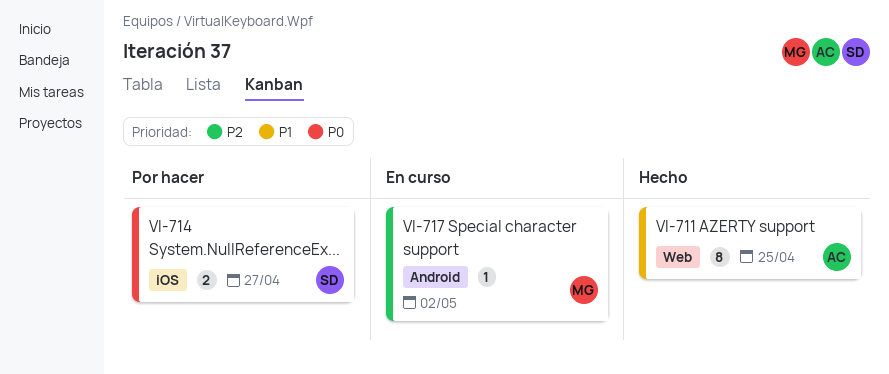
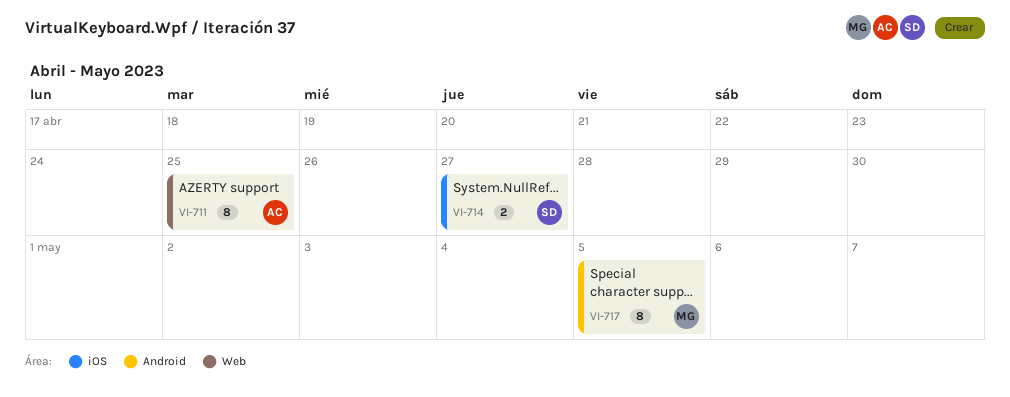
VI-717, estimate: 1 -> 8
VI-717, due: May 2 -> May 5

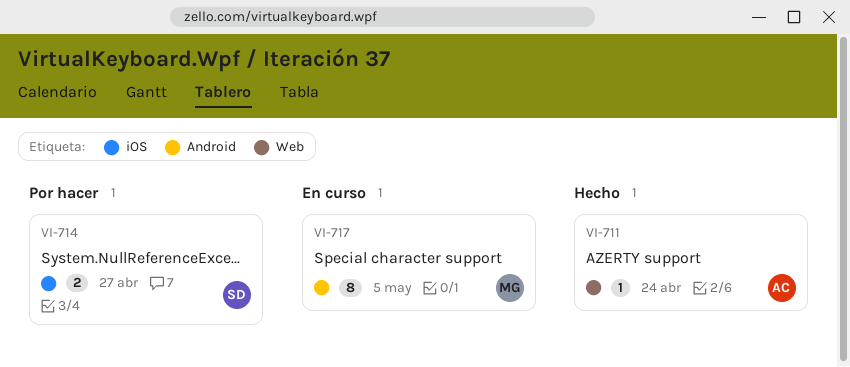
VI-711, estimate: 8 -> 1
VI-711, due: Apr 25 -> Apr 24

